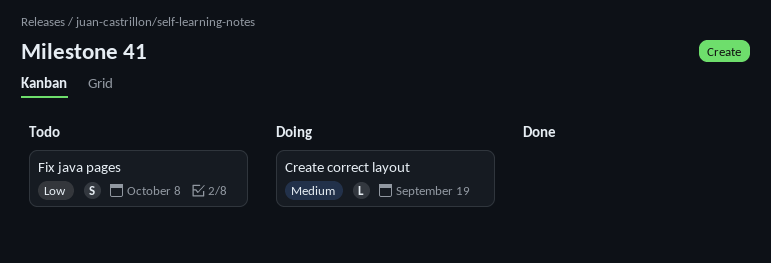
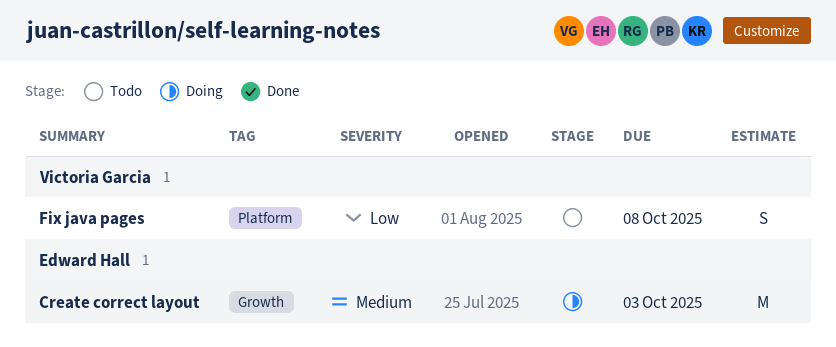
Create correct layout, estimate: L -> M
Create correct layout, due: Sep 19 -> Oct 3

